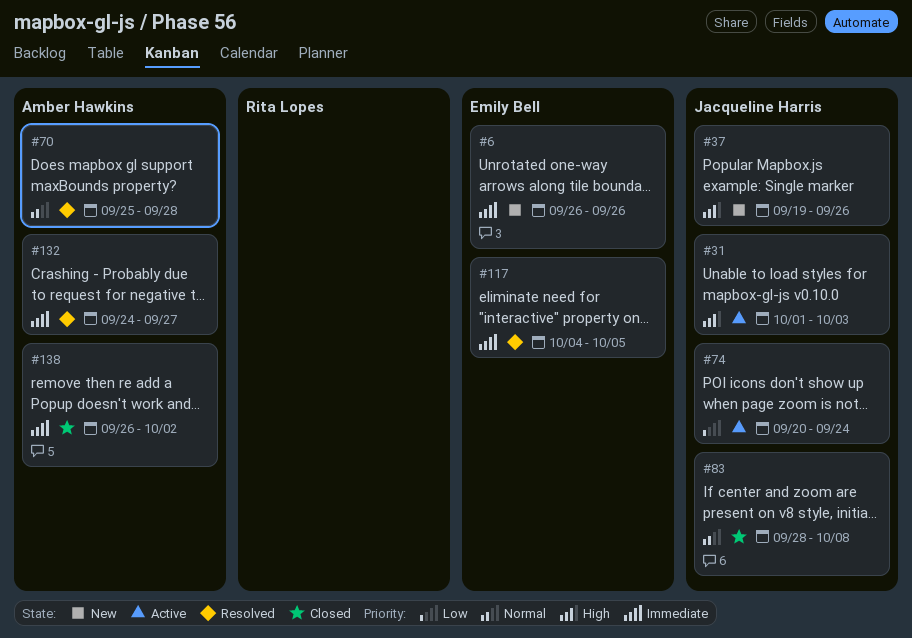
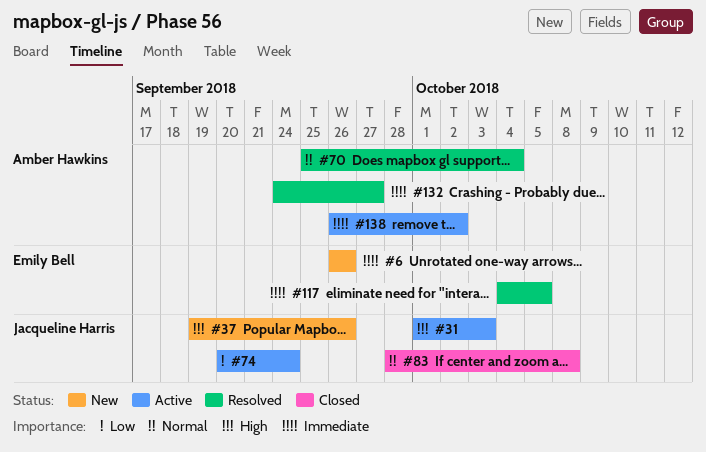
#70, due: Sep 28 -> Oct 4
#138, status: Closed -> Active

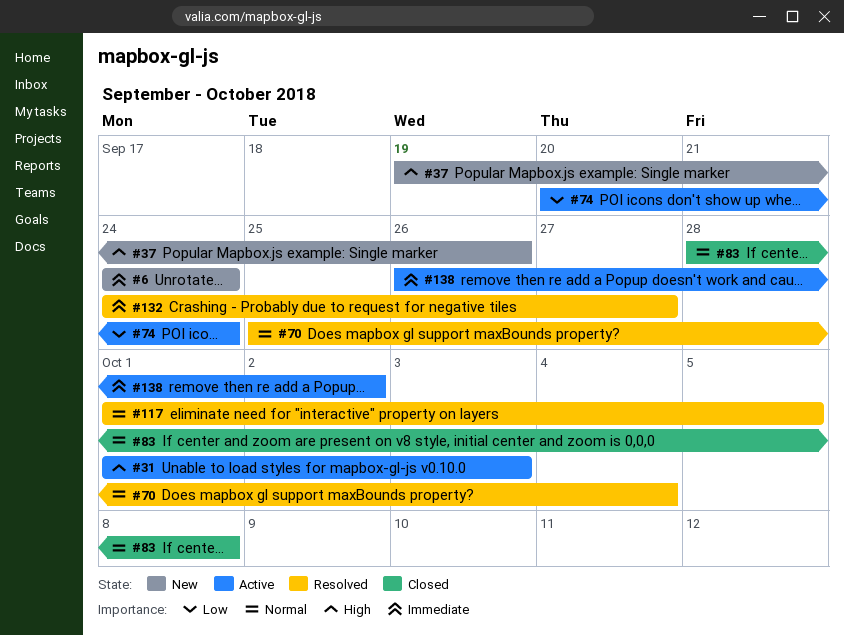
#6, start: Sep 26 -> Sep 24
#6, due: Sep 26 -> Sep 24
#117, priority: Immediate -> Normal
#117, start: Oct 4 -> Oct 1

